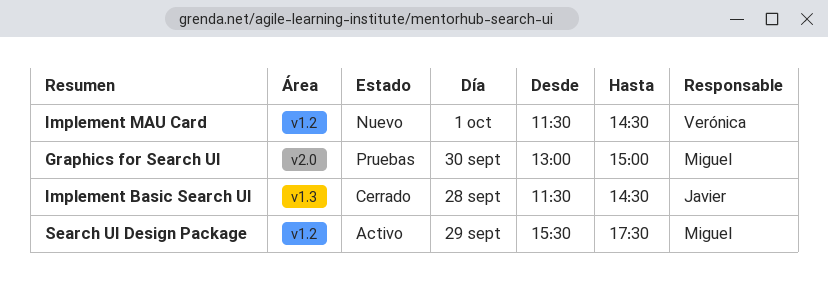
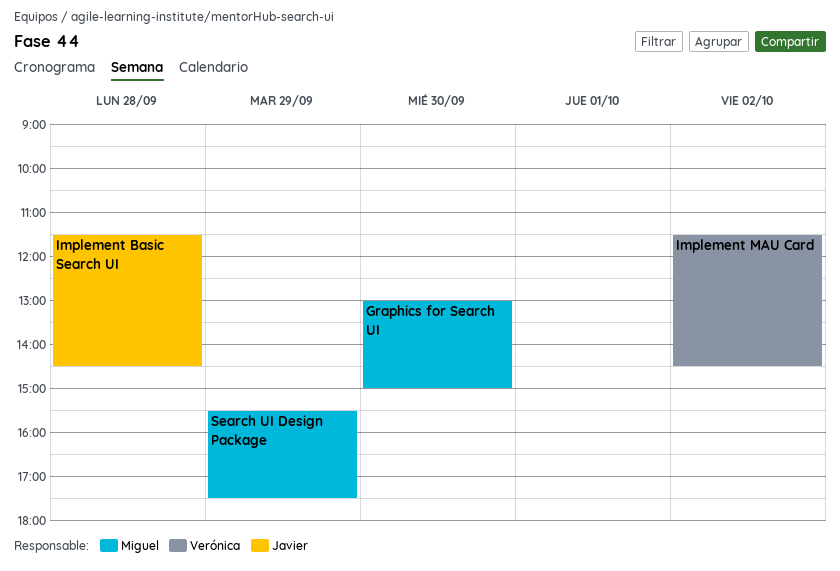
Implement MAU Card, day: Oct 1 -> Oct 2

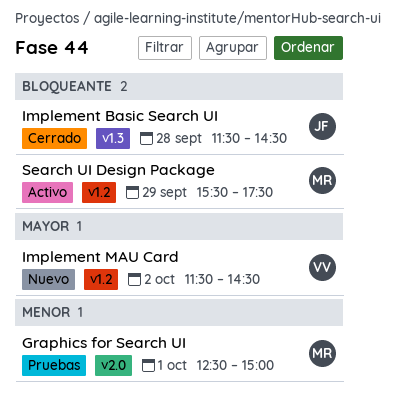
Graphics for Search UI, day: Sep 30 -> Oct 1
Graphics for Search UI, begins: 13:00 -> 12:30

